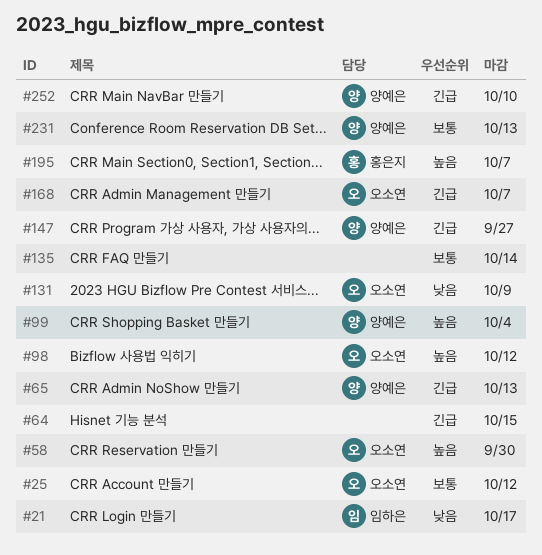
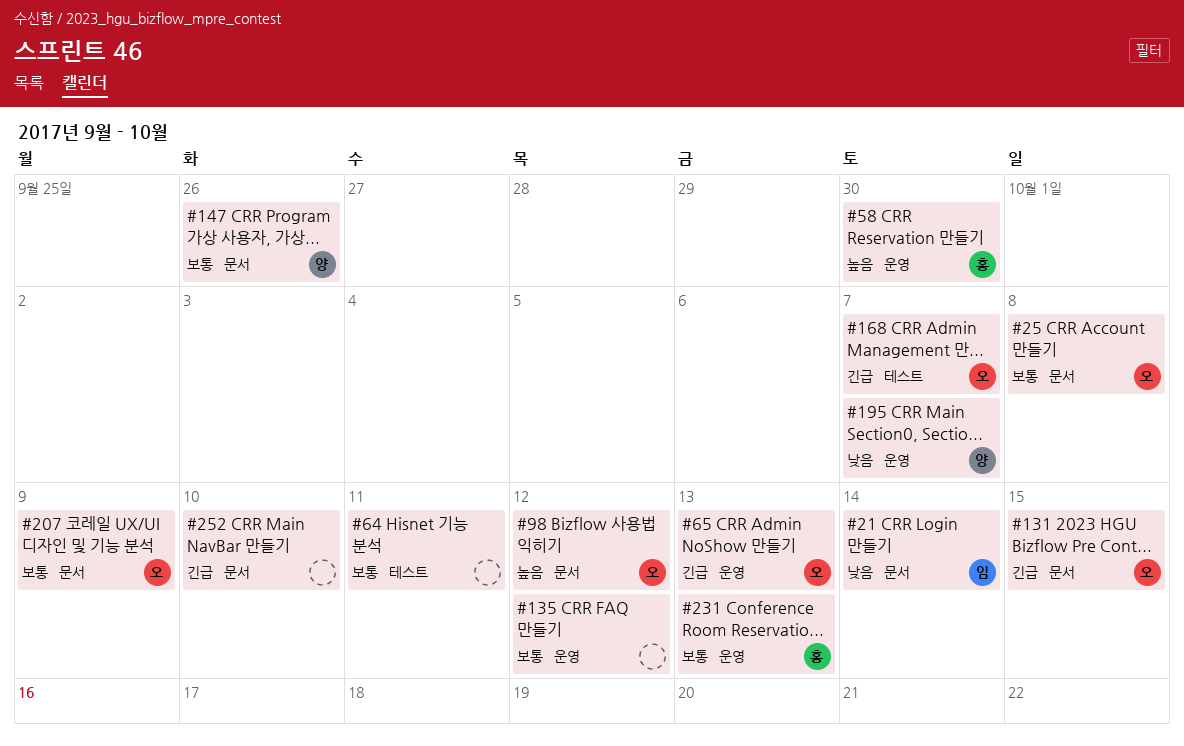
#21, due: Oct 17 -> Oct 14
#25, due: Oct 12 -> Oct 8
#58, owner: 오소연 -> 홍은지
#64, priority: 긴급 -> 보통
#64, due: Oct 15 -> Oct 11
#65, owner: 양예은 -> 오소연
#99: present -> none
#131, priority: 낮음 -> 긴급
#131, due: Oct 9 -> Oct 15
#135, due: Oct 14 -> Oct 12
#147, priority: 긴급 -> 보통
#147, due: Sep 27 -> Sep 26
#195, owner: 홍은지 -> 양예은
#195, priority: 높음 -> 낮음
#207: none -> present
#231, owner: 양예은 -> 홍은지
#252, owner: 양예은 -> none

